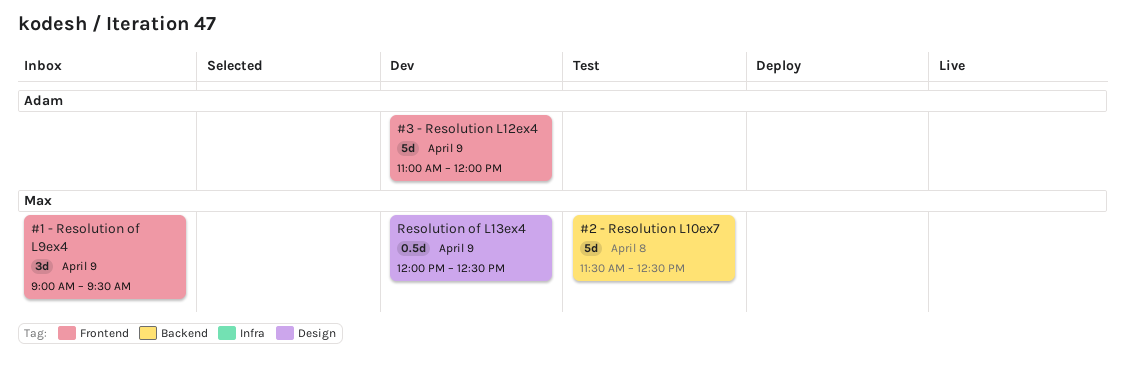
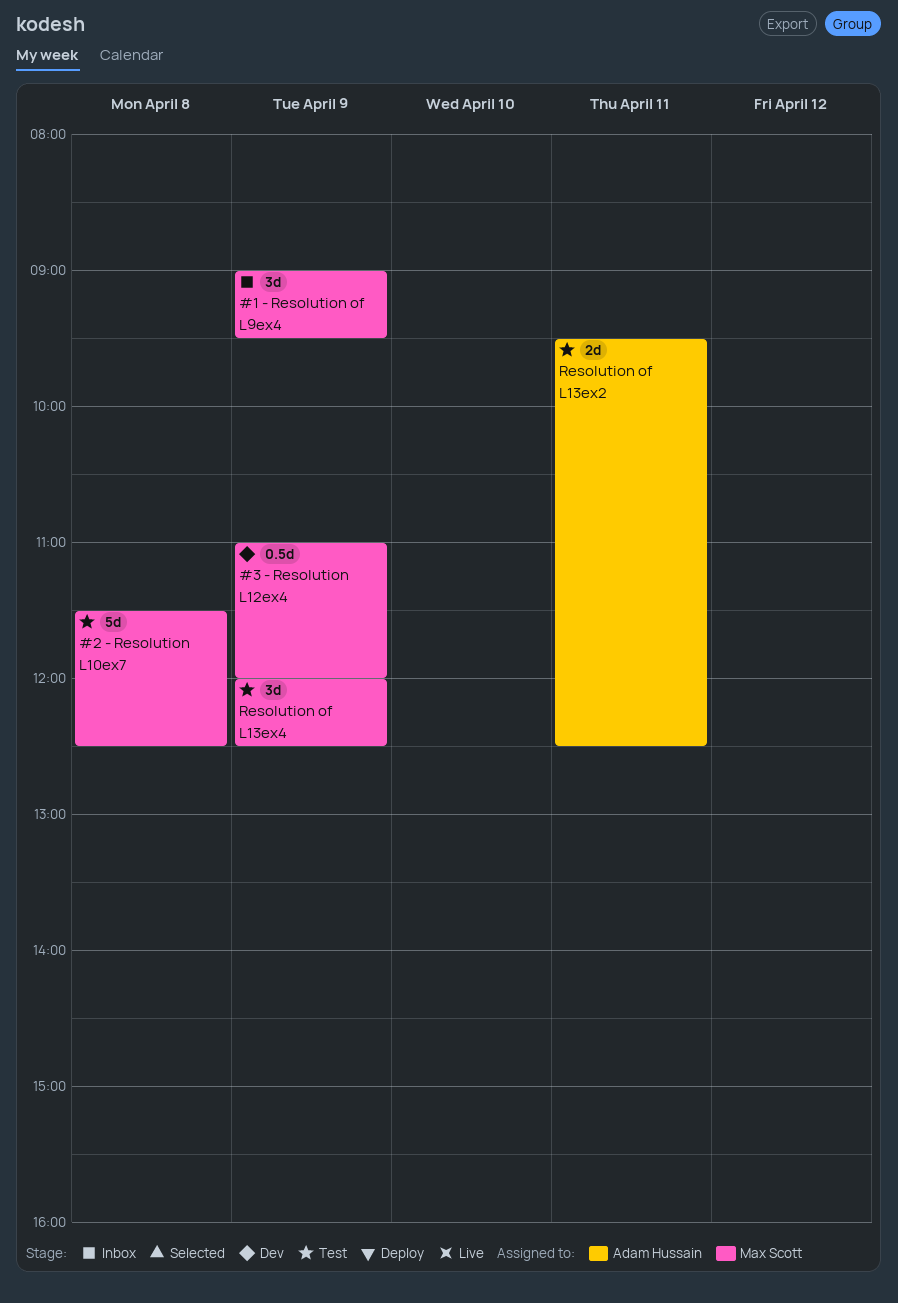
#3 - Resolution L12ex4, owner: Adam Hussain -> Max Scott
#3 - Resolution L12ex4, estimate: 5d -> 0.5d
Resolution of L13ex2: none -> present
Resolution of L13ex4, status: Dev -> Test
Resolution of L13ex4, estimate: 0.5d -> 3d

